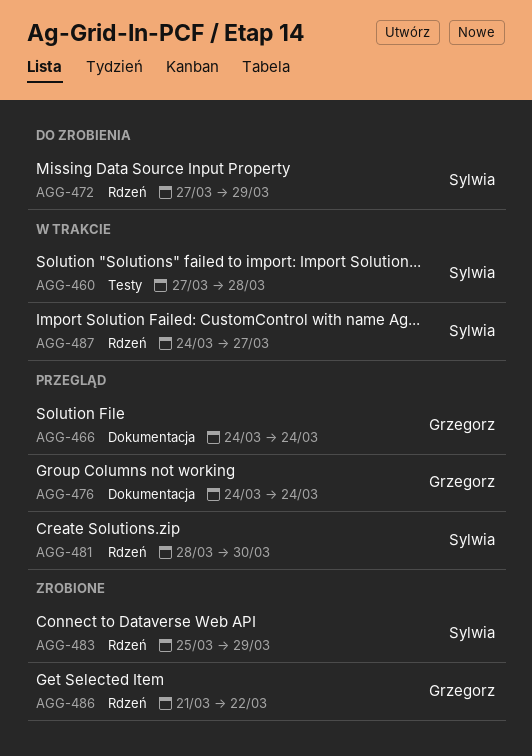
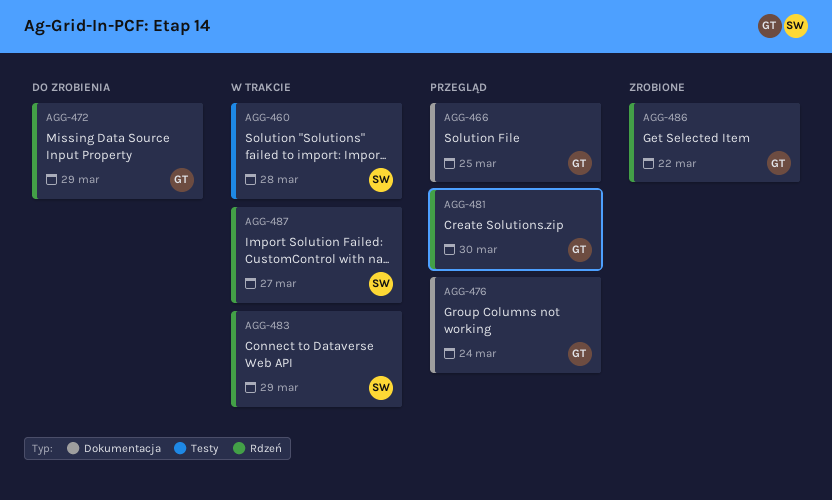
AGG-466, due: Mar 24 -> Mar 25
AGG-472, owner: Sylwia -> Grzegorz
AGG-481, owner: Sylwia -> Grzegorz
AGG-483, status: Zrobione -> W trakcie

